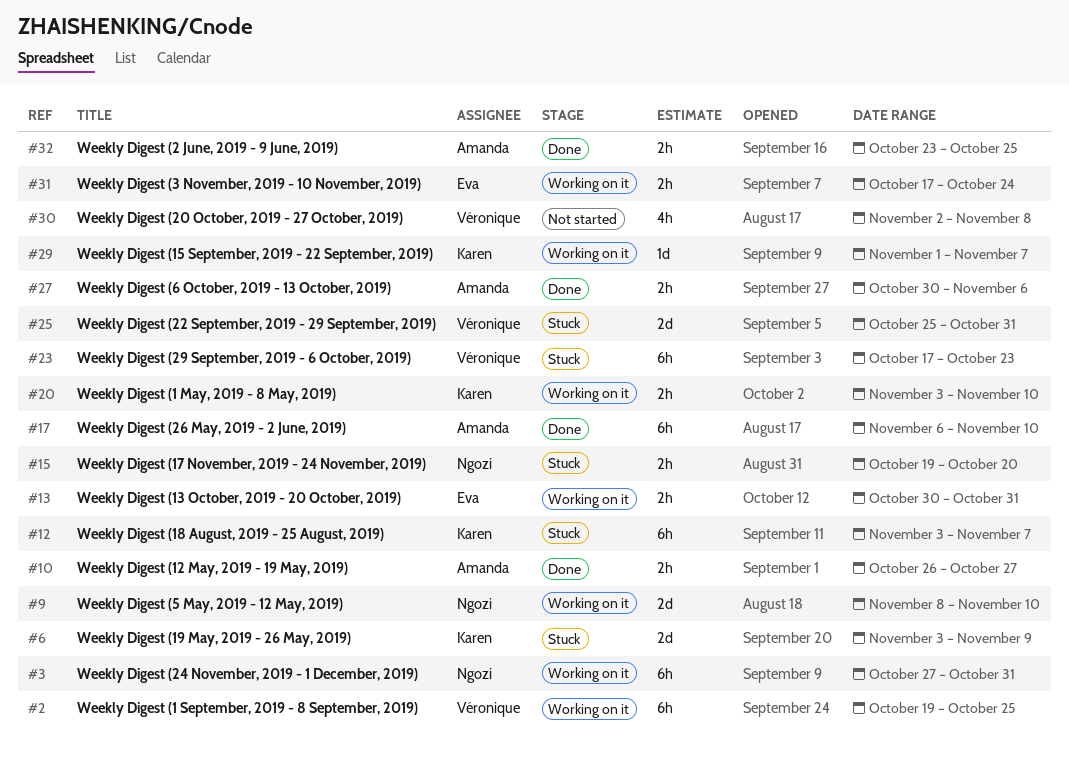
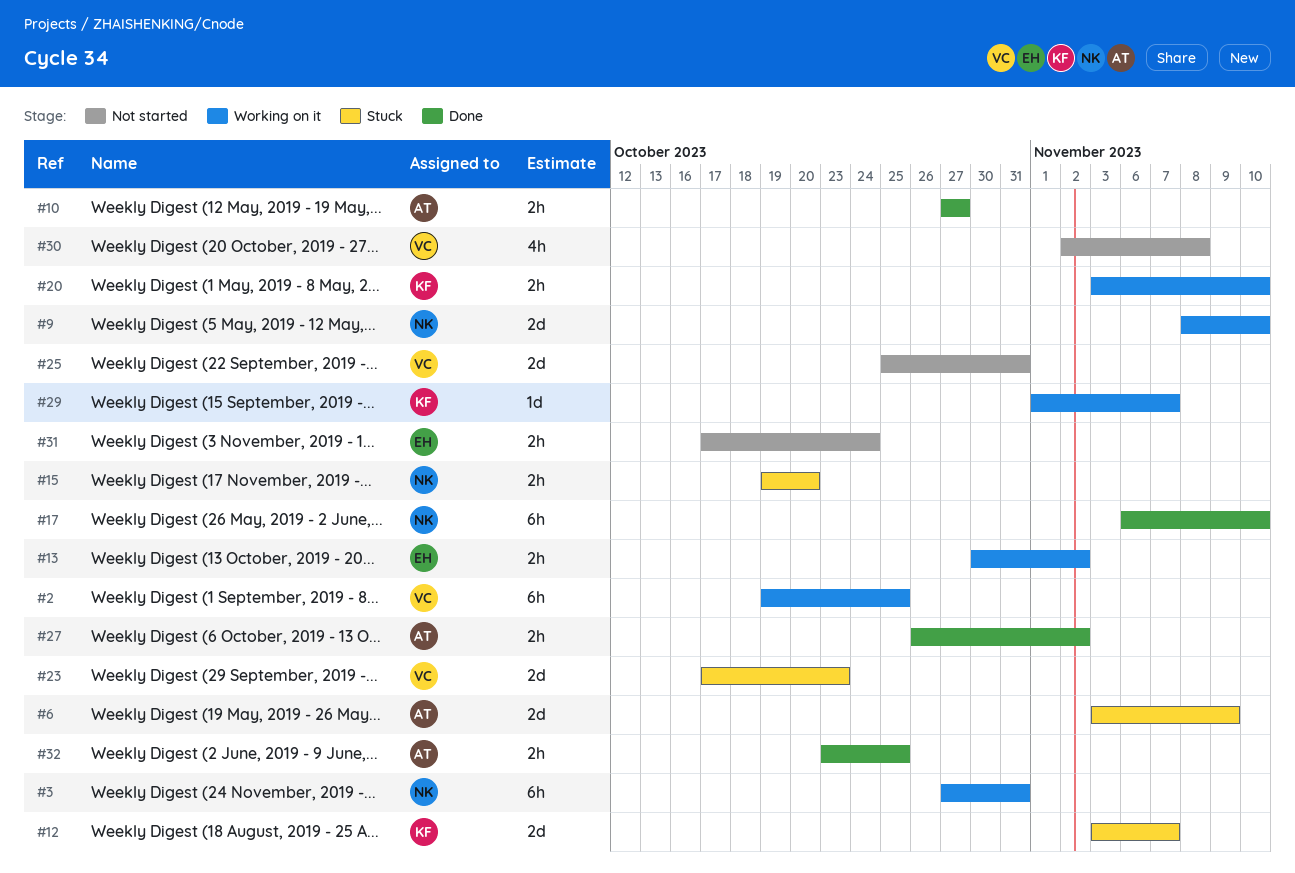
#6, owner: Karen -> Amanda
#10, start: Oct 26 -> Oct 27
#12, estimate: 6h -> 2d
#13, due: Oct 31 -> Nov 2
#17, owner: Amanda -> Ngozi
#23, estimate: 6h -> 2d
#25, status: Stuck -> Not started
#27, start: Oct 30 -> Oct 26
#27, due: Nov 6 -> Nov 2
#31, status: Working on it -> Not started

